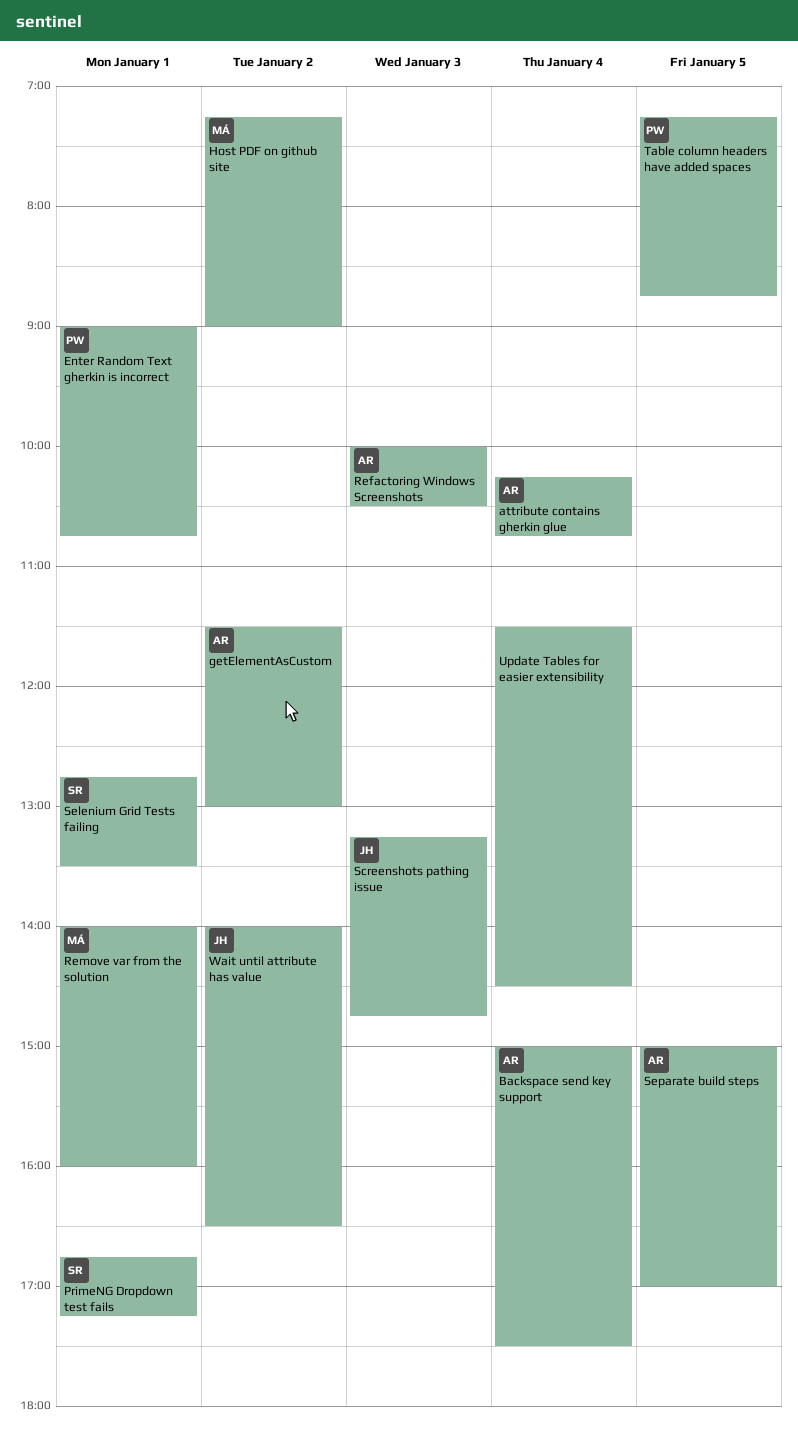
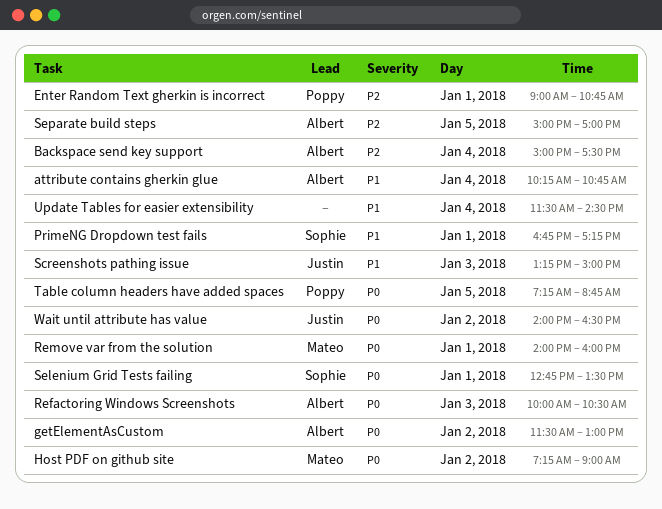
Screenshots pathing issue, ends: 14:45 -> 15:00

